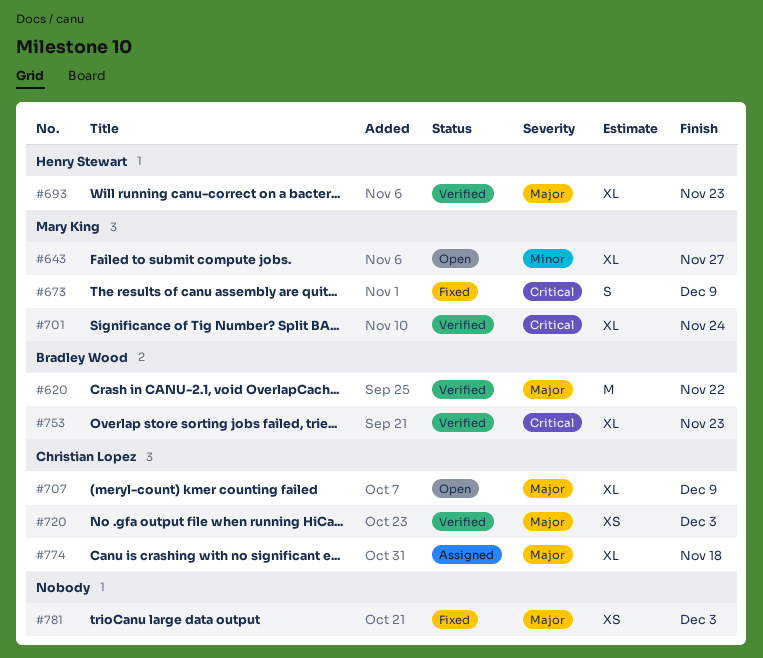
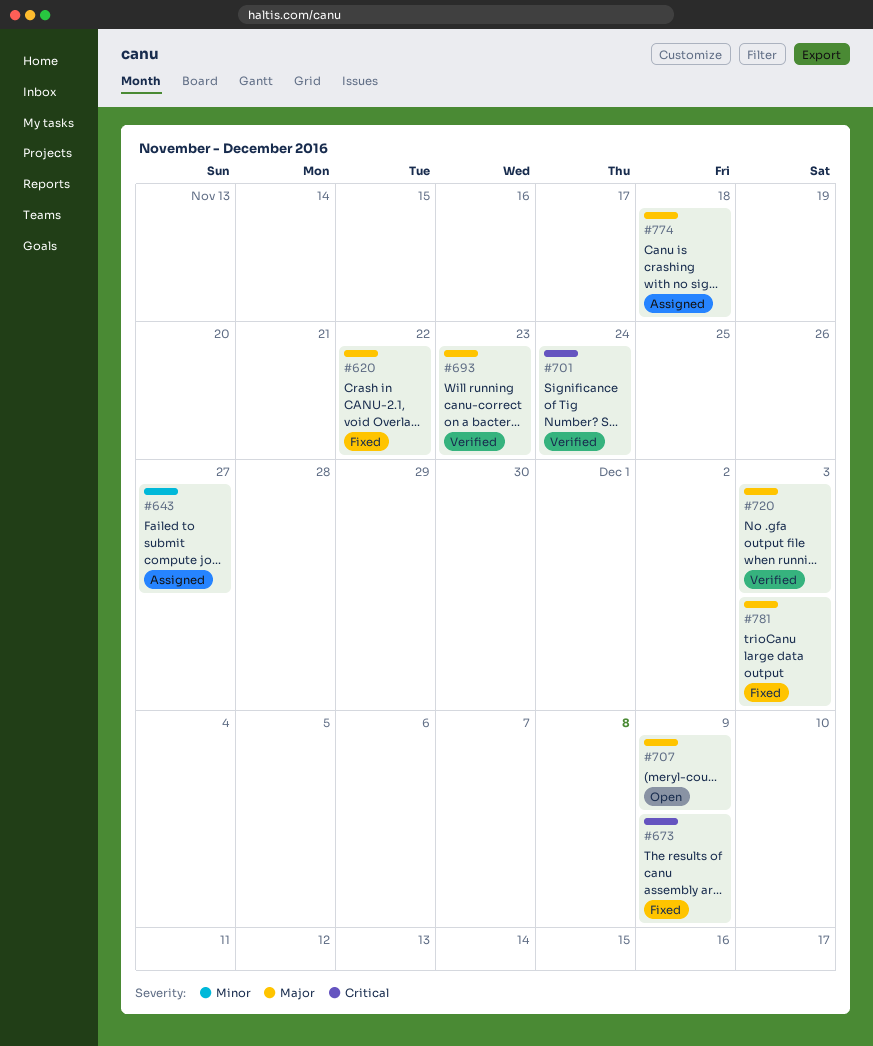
#620, status: Verified -> Fixed
#643, status: Open -> Assigned
#753: present -> none

